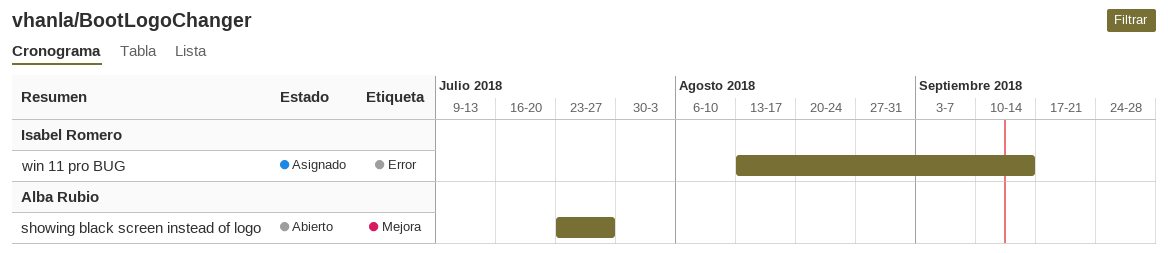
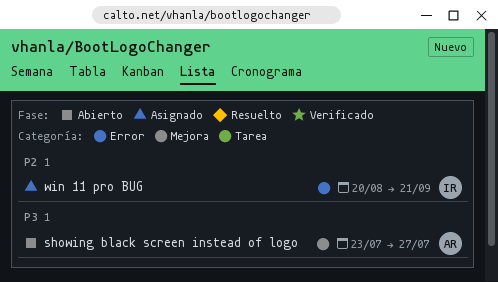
win 11 pro BUG, start: Aug 13 -> Aug 20
win 11 pro BUG, due: Sep 14 -> Sep 21

